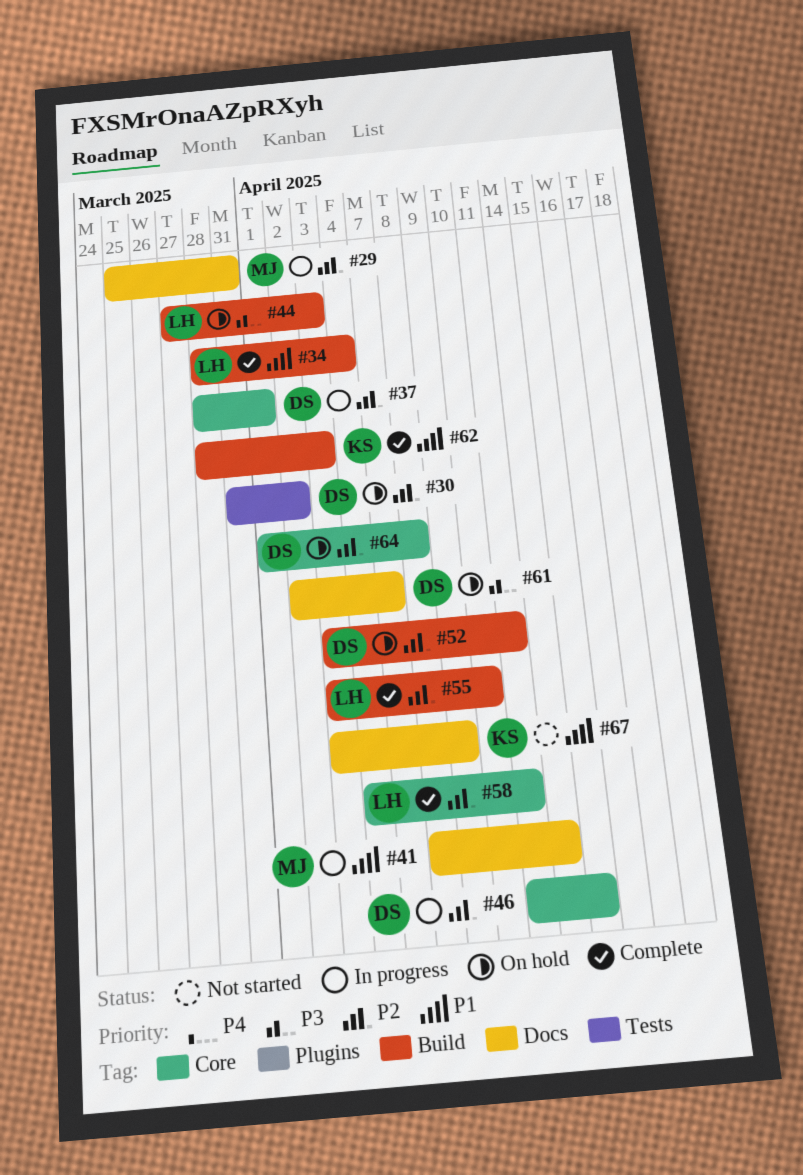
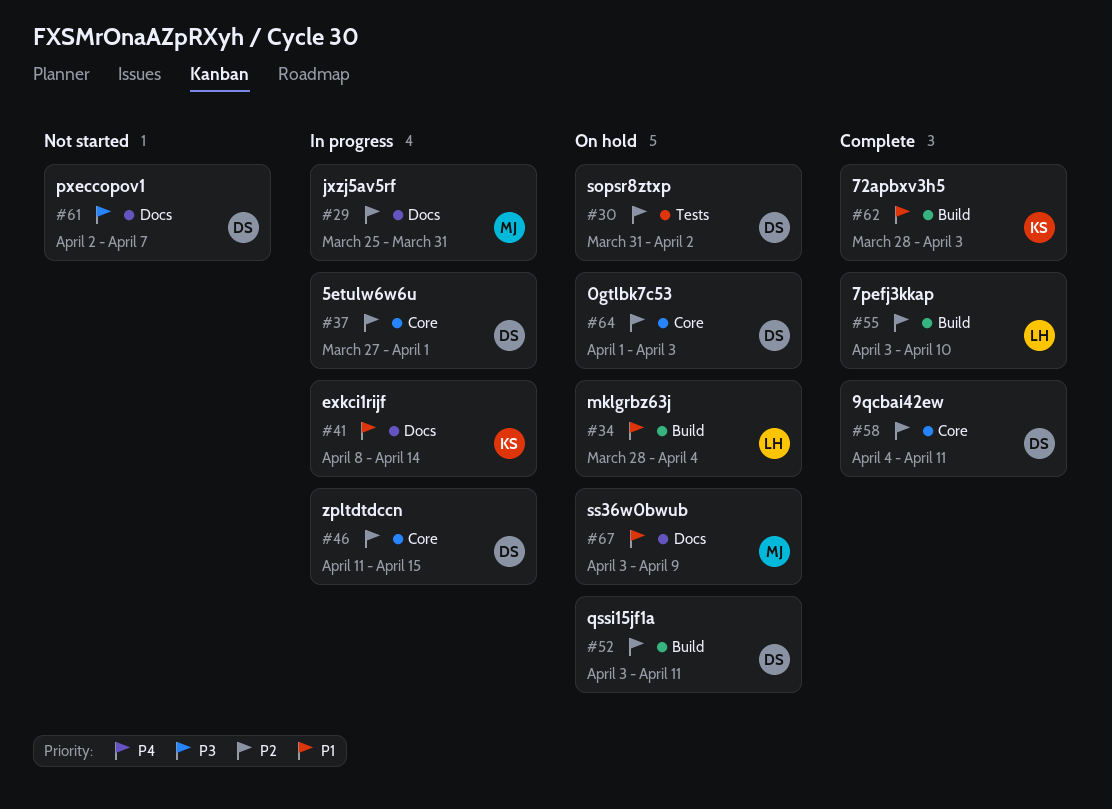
#34, status: Complete -> On hold
#37, start: Mar 28 -> Mar 27
#41, owner: MJ -> KS
#44: present -> none
#58, owner: LH -> DS
#61, status: On hold -> Not started
#64, due: Apr 8 -> Apr 3
#67, status: Not started -> On hold
#67, owner: KS -> MJ

